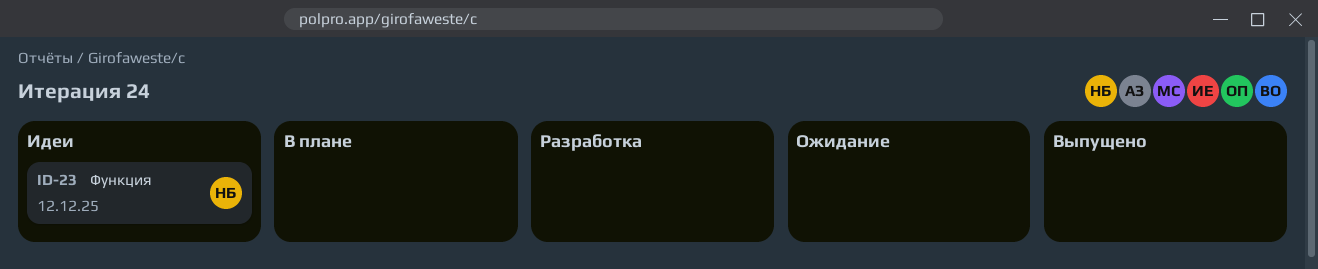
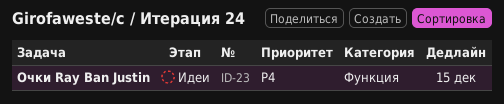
ID-23, due: Dec 12 -> Dec 15

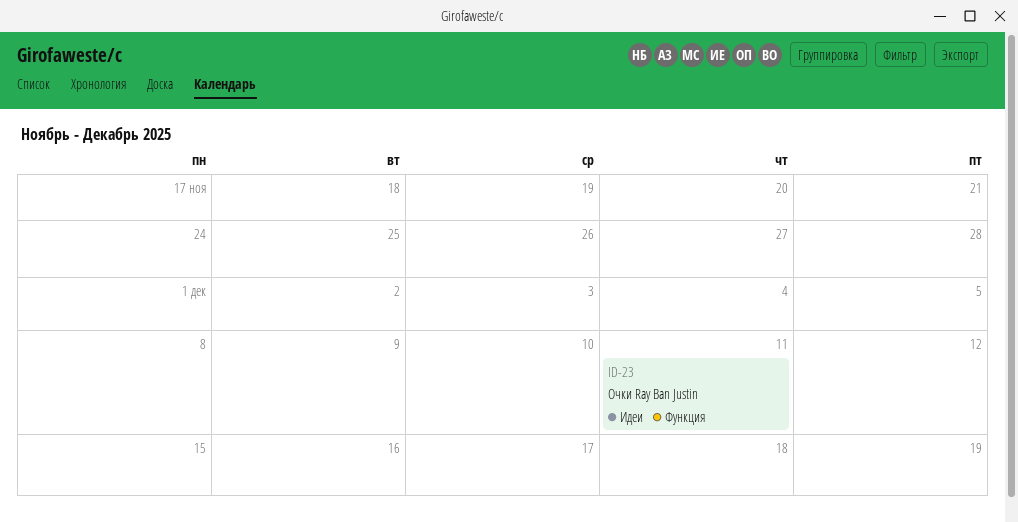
ID-23, due: Dec 15 -> Dec 11

